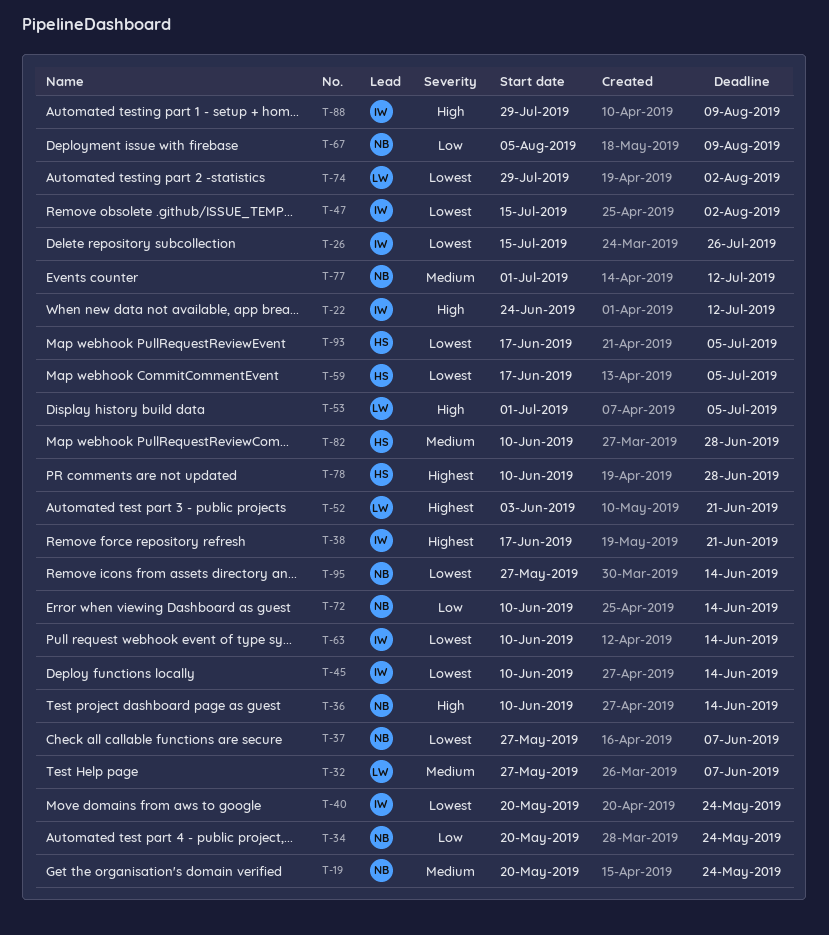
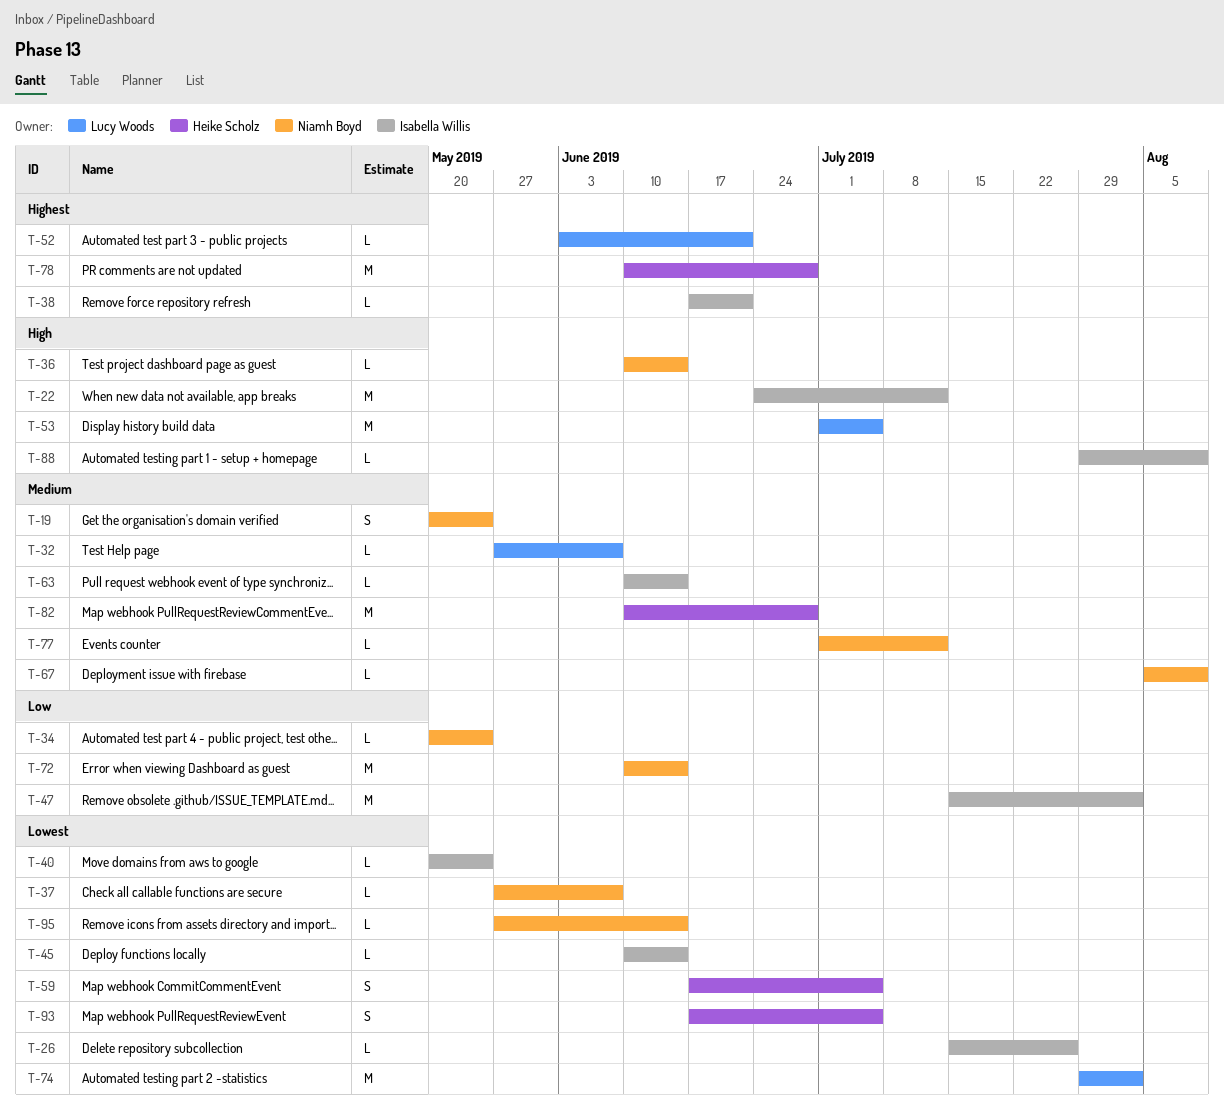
T-47, priority: Lowest -> Low
T-63, priority: Lowest -> Medium
T-67, priority: Low -> Medium

